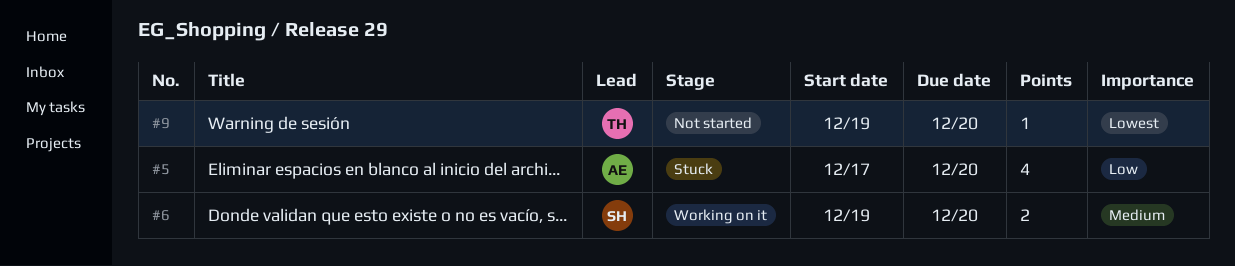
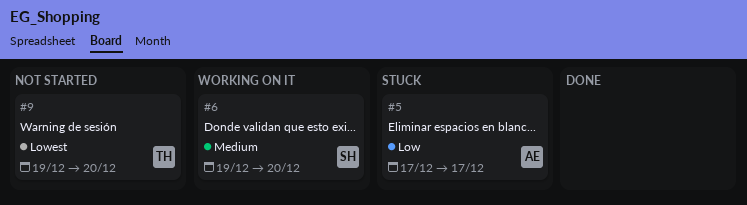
#5, due: Dec 20 -> Dec 17

